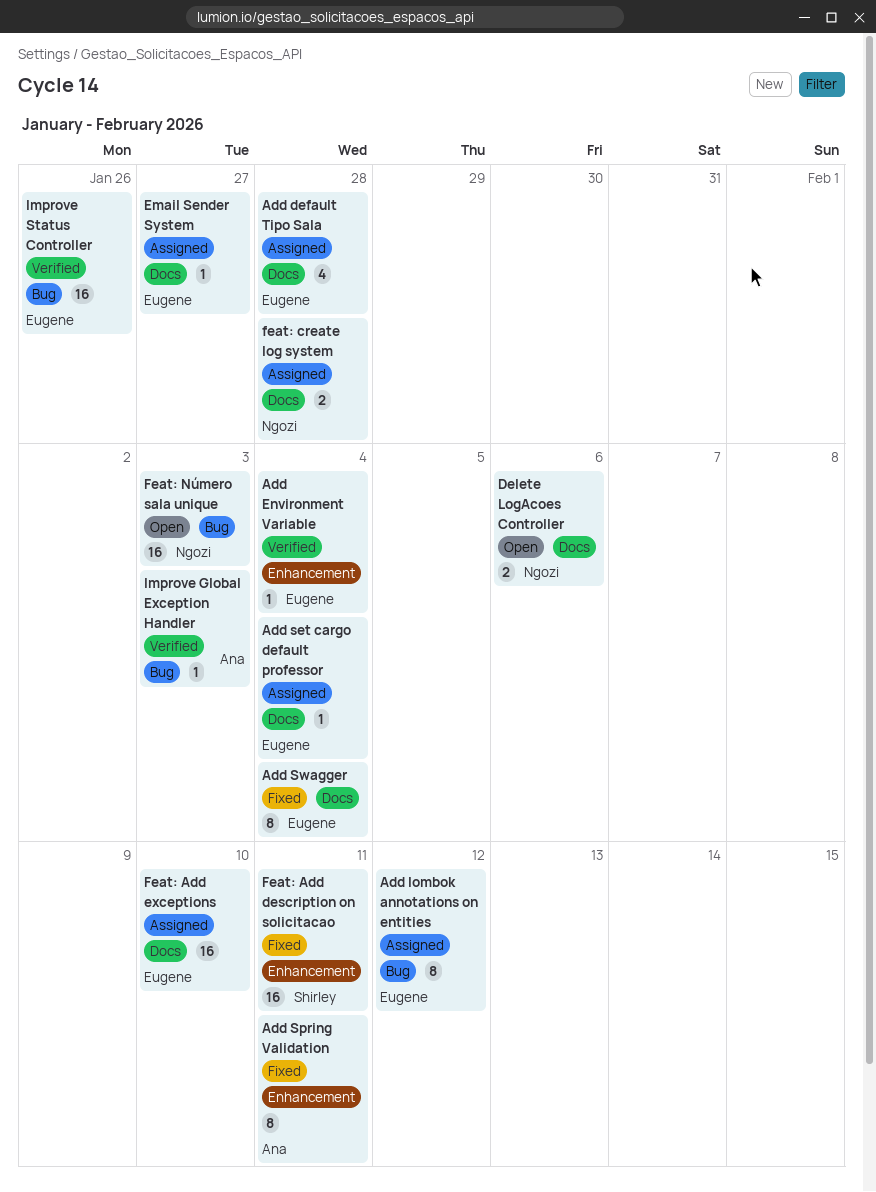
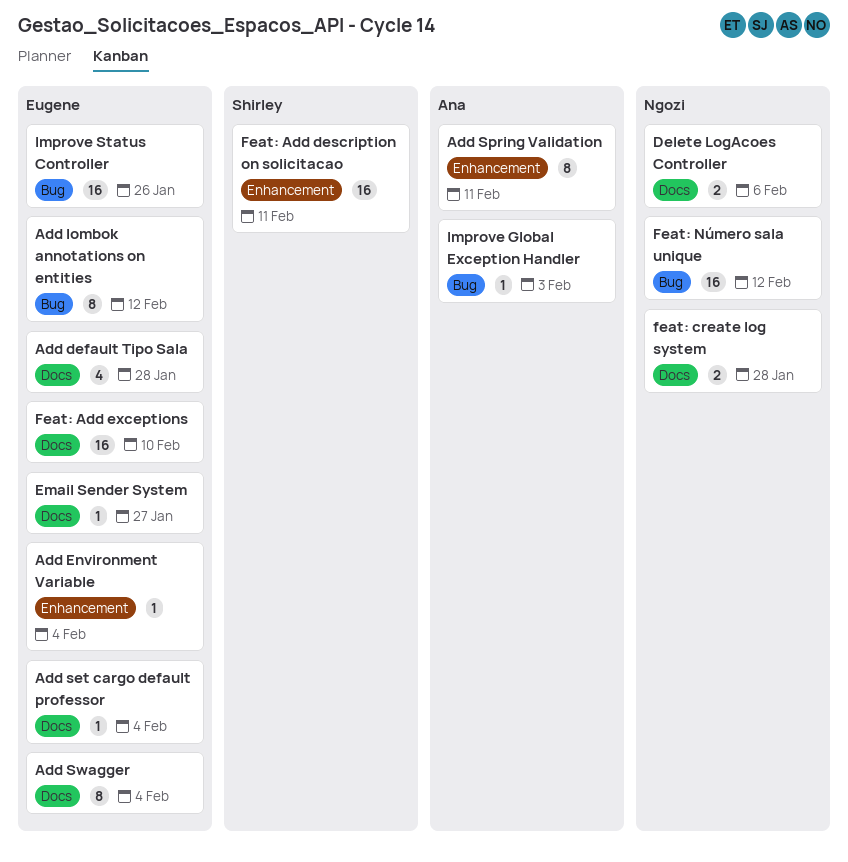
Feat: Número sala unique, due: Feb 3 -> Feb 12

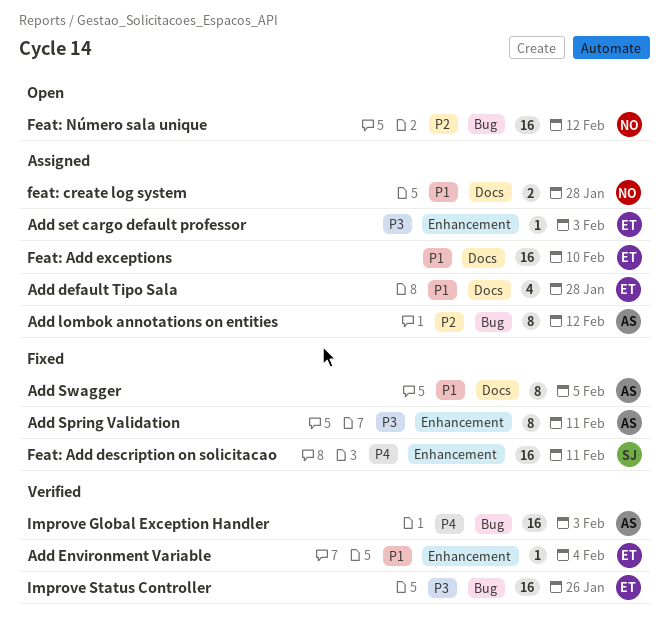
Add lombok annotations on entities, owner: Eugene -> Ana
Add set cargo default professor, label: Docs -> Enhancement
Add set cargo default professor, due: Feb 4 -> Feb 3
Add Swagger, owner: Eugene -> Ana
Add Swagger, due: Feb 4 -> Feb 5
Delete LogAcoes Controller: present -> none
Email Sender System: present -> none
Improve Global Exception Handler, estimate: 1 -> 16

